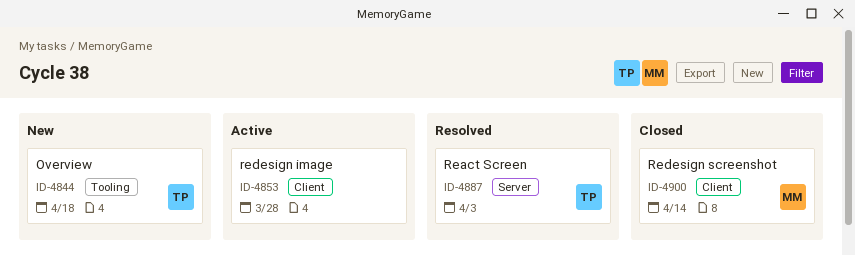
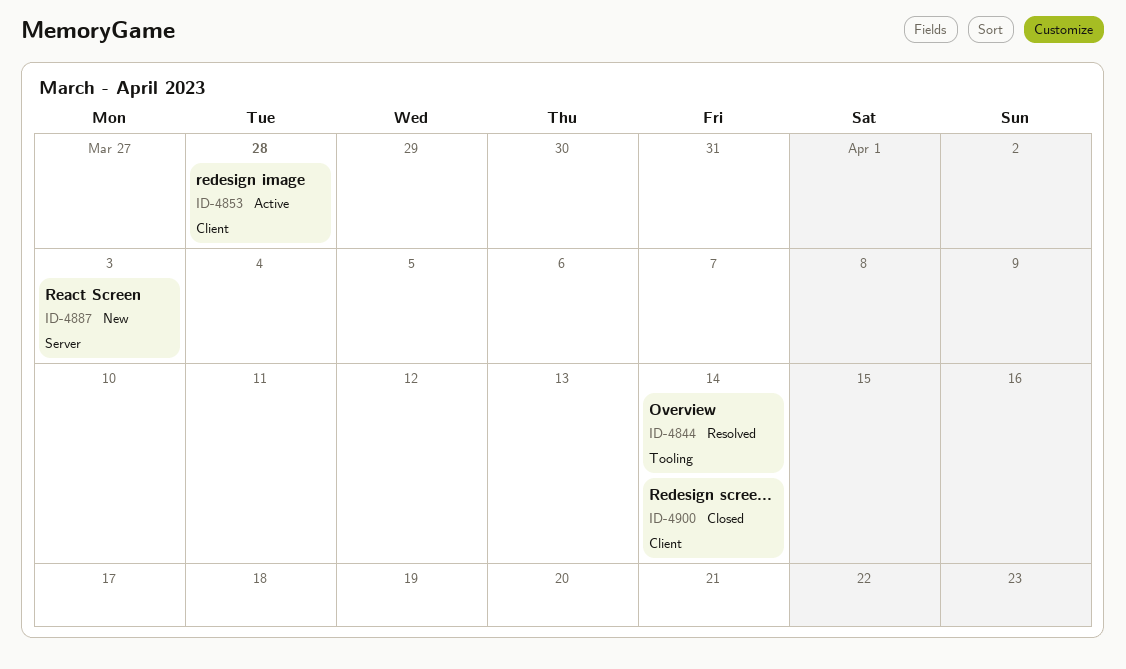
ID-4844, status: New -> Resolved
ID-4844, due: Apr 18 -> Apr 14
ID-4887, status: Resolved -> New

